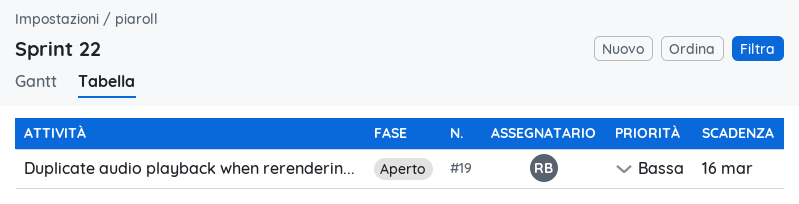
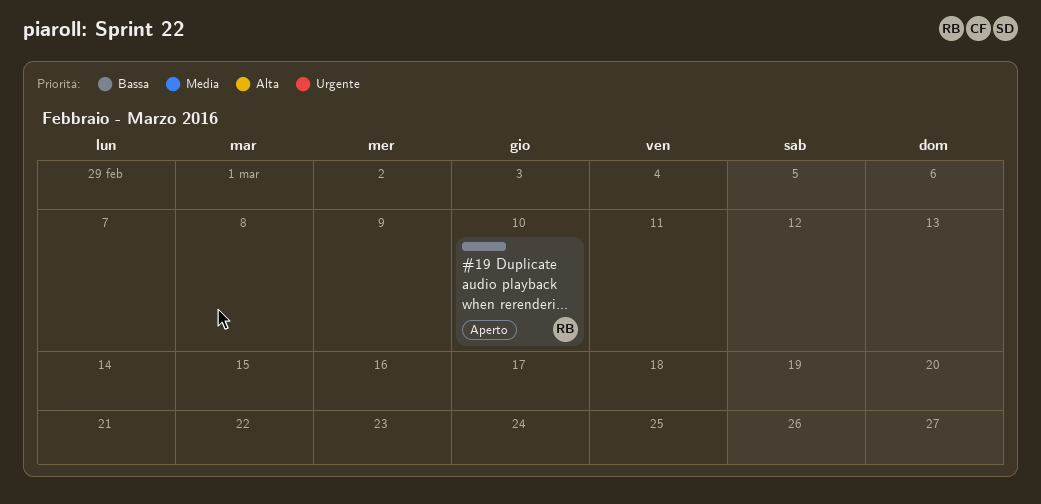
#19, due: Mar 16 -> Mar 10

